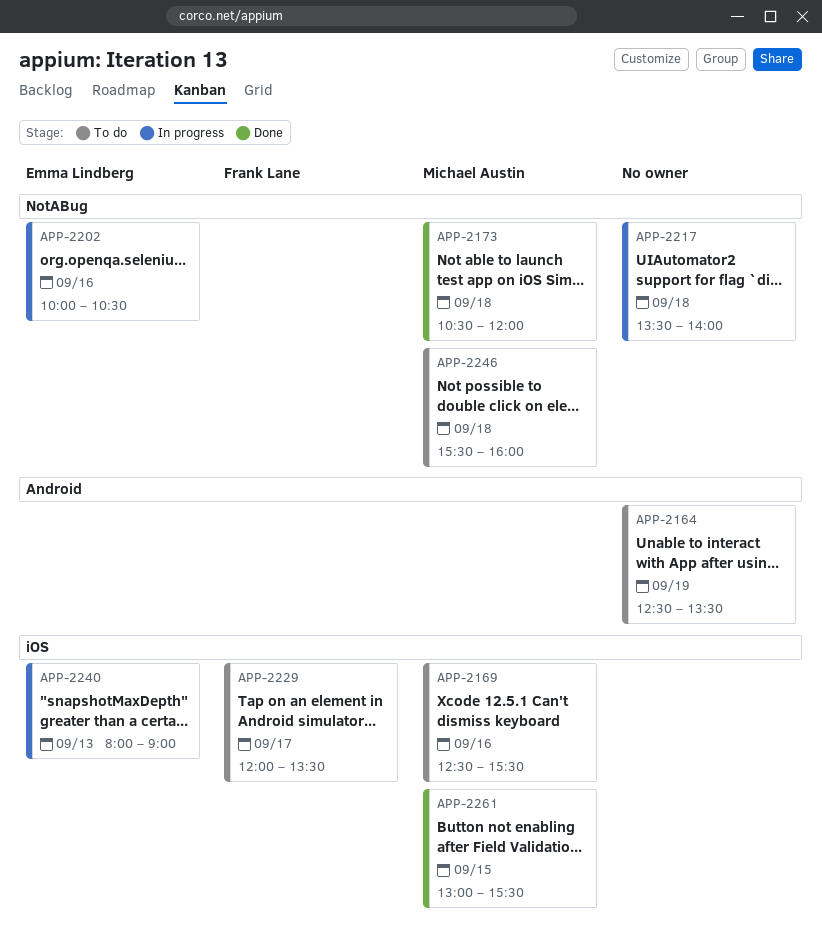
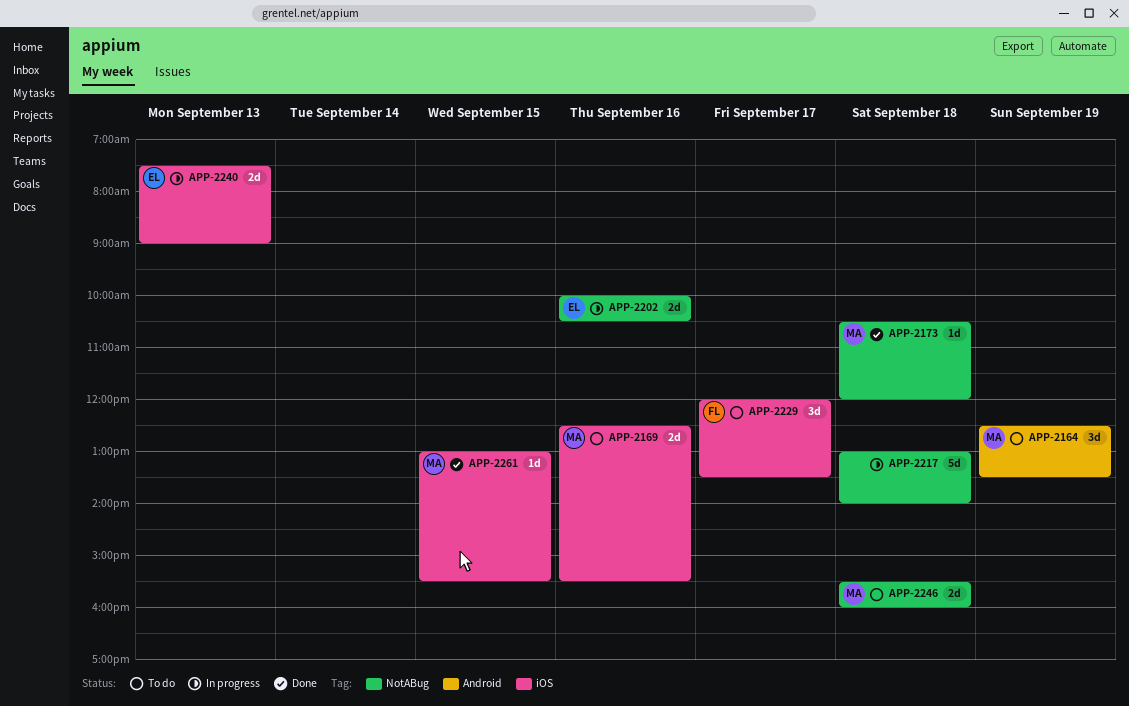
APP-2164, owner: none -> Michael Austin
APP-2217, begins: 13:30 -> 13:00
APP-2240, begins: 08:00 -> 07:30

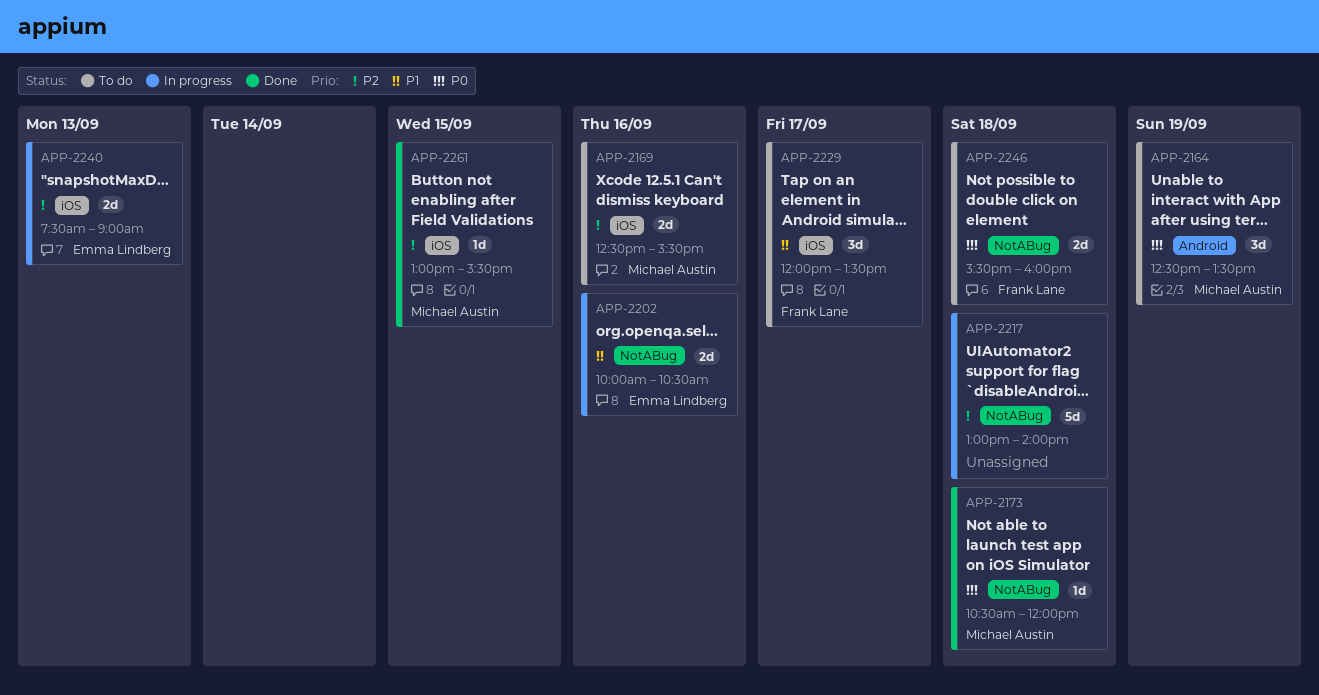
APP-2246, owner: Michael Austin -> Frank Lane

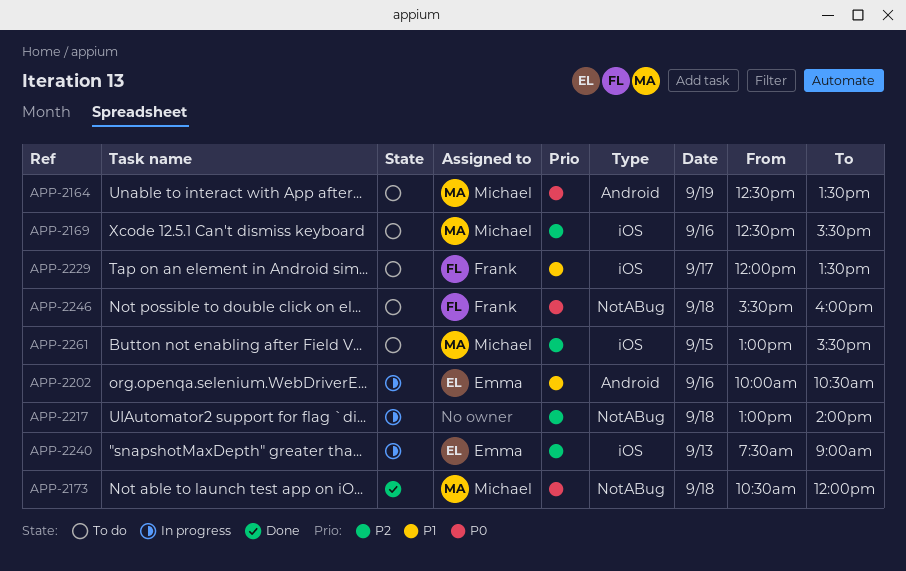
APP-2202, label: NotABug -> Android
APP-2261, status: Done -> To do

